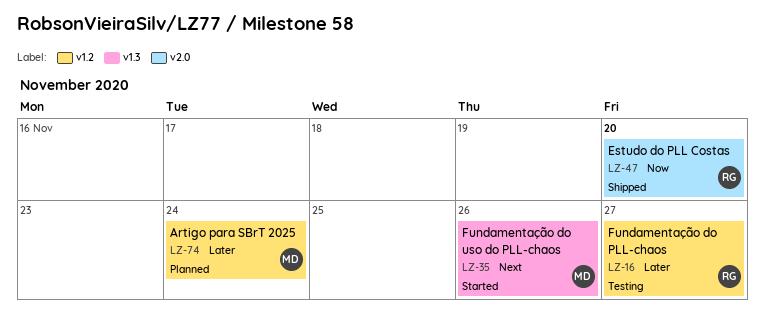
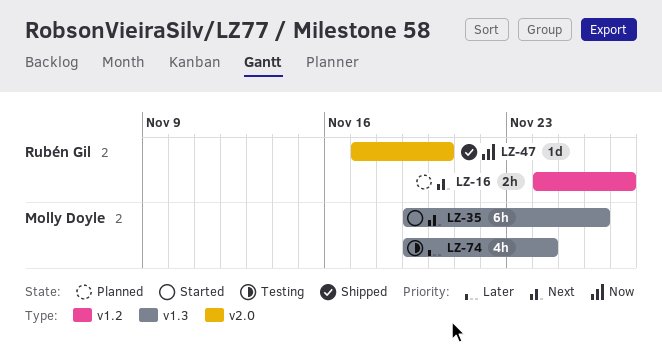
LZ-16, status: Testing -> Planned
LZ-16, priority: Later -> Next
LZ-74, status: Planned -> Testing
LZ-74, label: v1.2 -> v1.3

